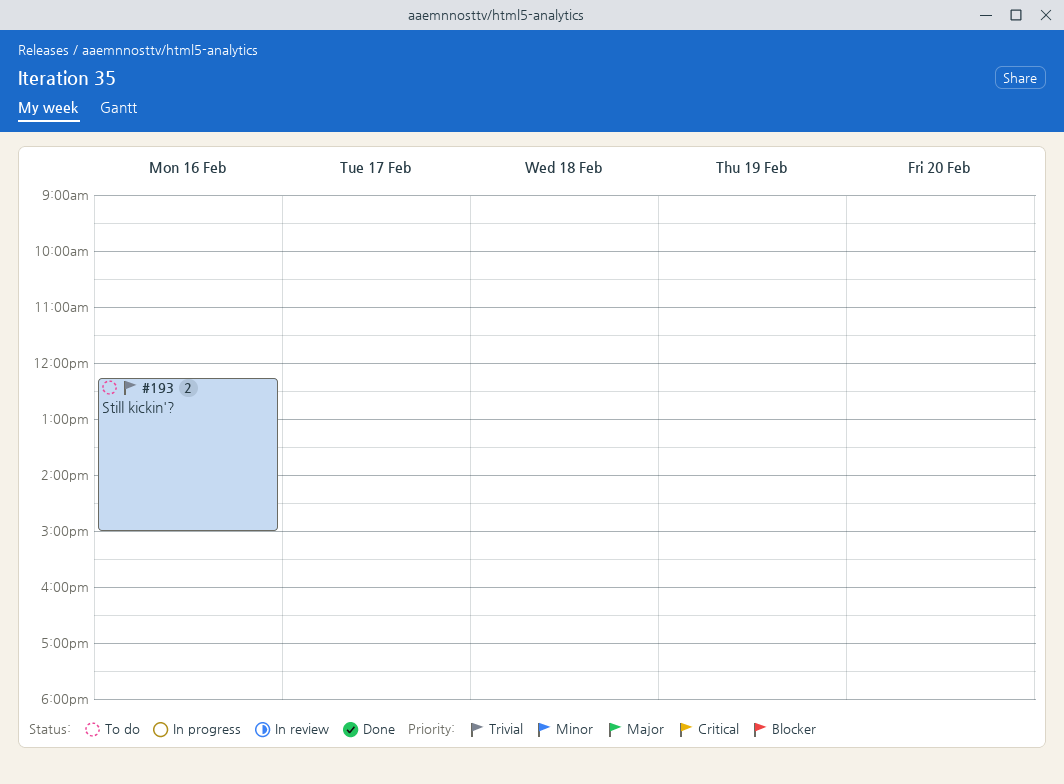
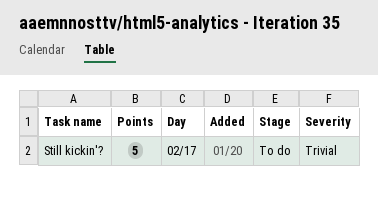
Still kickin'?, estimate: 2 -> 5
Still kickin'?, day: Feb 16 -> Feb 17

